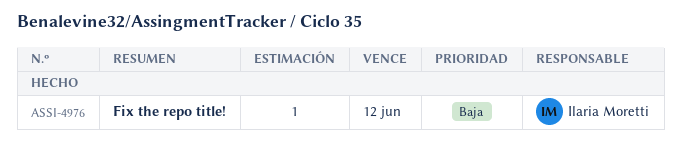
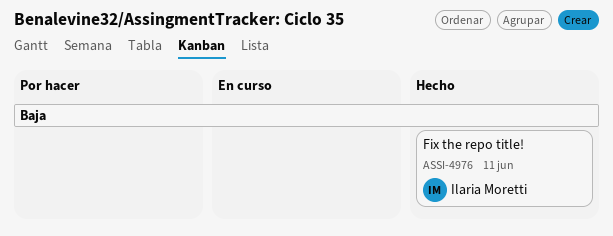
ASSI-4976, due: Jun 12 -> Jun 11

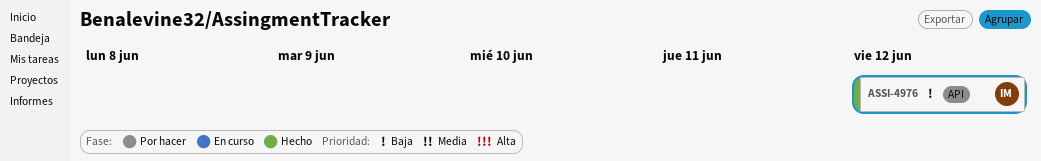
ASSI-4976, due: Jun 11 -> Jun 12

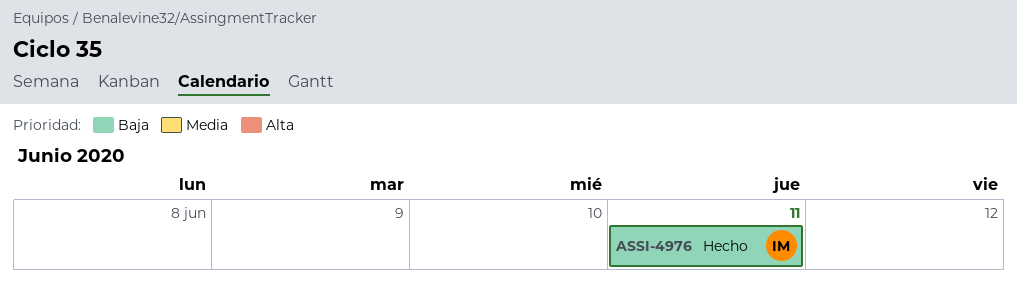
ASSI-4976, due: Jun 12 -> Jun 11

